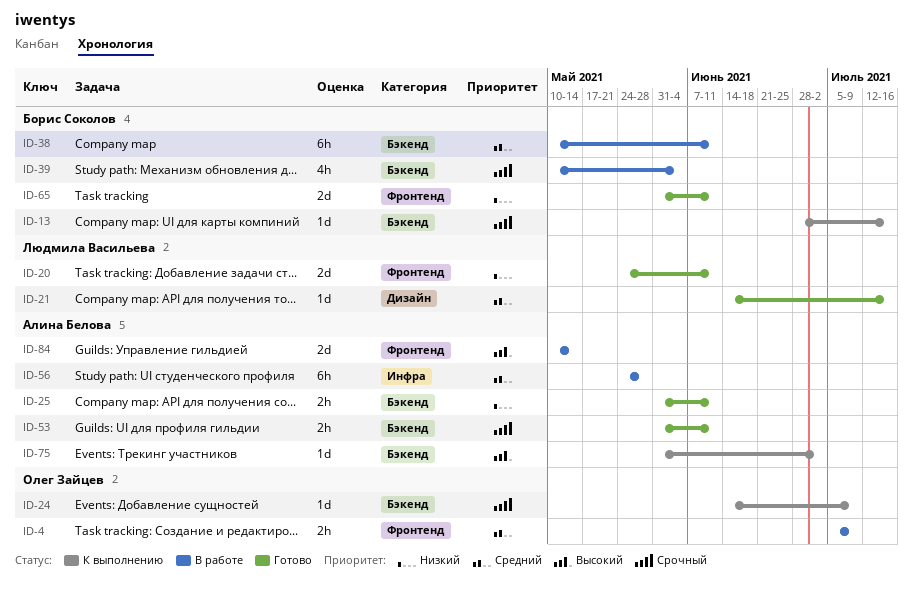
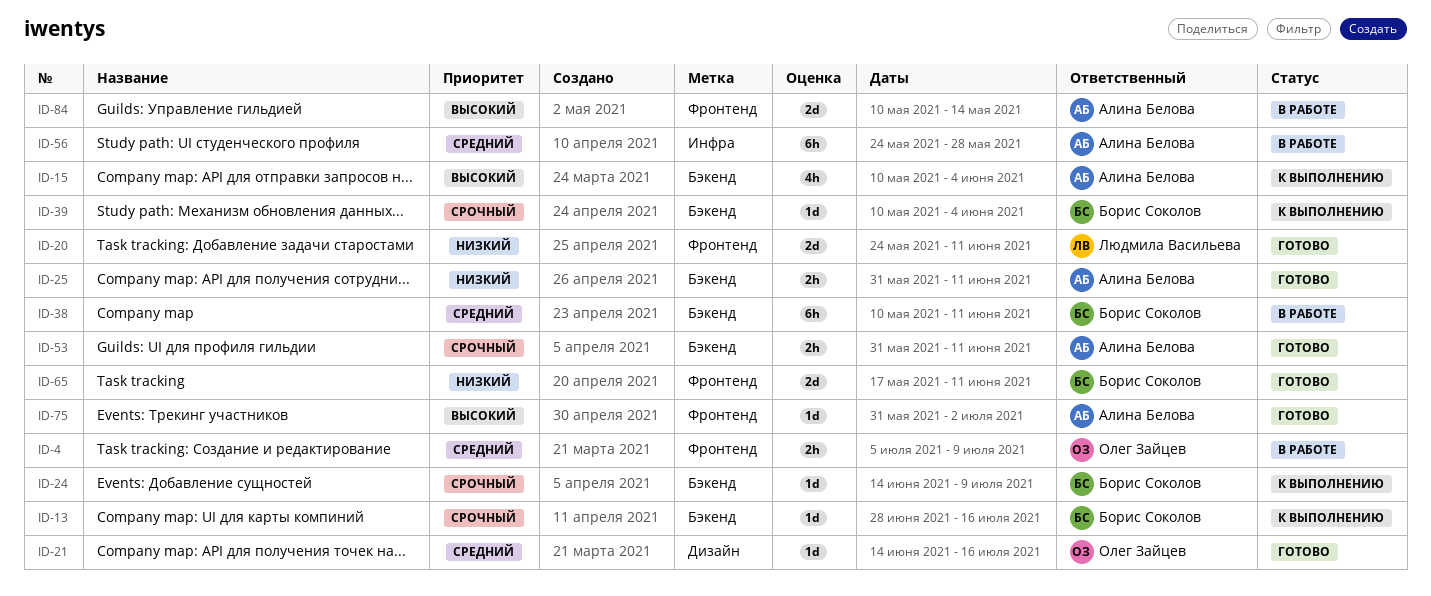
ID-15: none -> present
ID-21, owner: Людмила Васильева -> Олег Зайцев
ID-24, owner: Олег Зайцев -> Борис Соколов
ID-39, status: В работе -> К выполнению
ID-39, estimate: 4h -> 1d
ID-65, start: May 31 -> May 17
ID-75, status: К выполнению -> Готово
ID-75, label: Бэкенд -> Фронтенд

